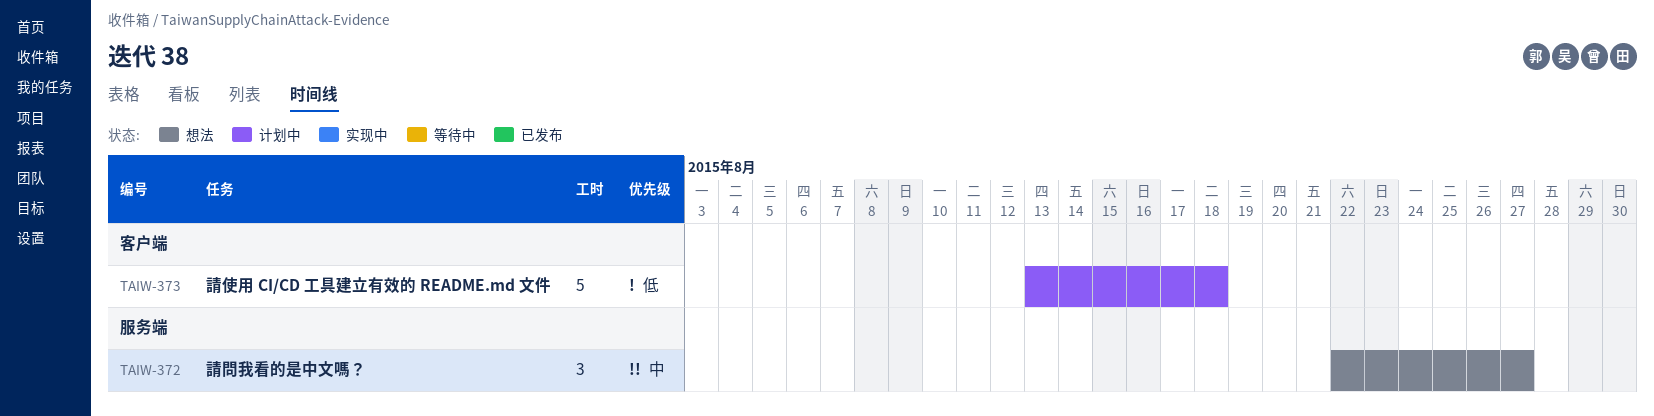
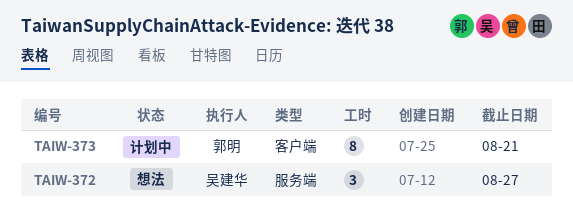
TAIW-373, estimate: 5 -> 8
TAIW-373, due: Aug 18 -> Aug 21

